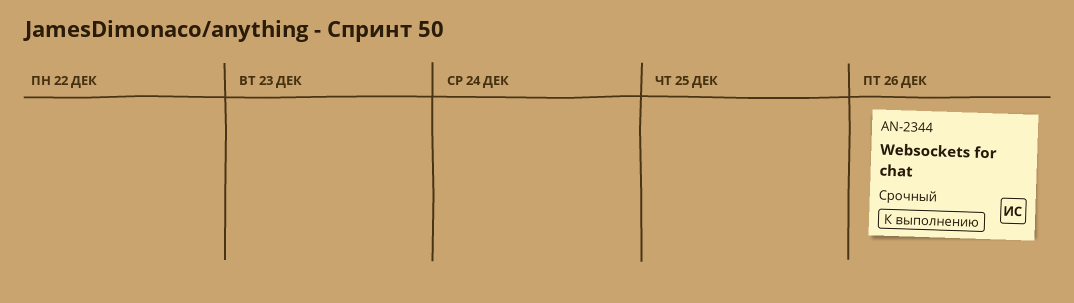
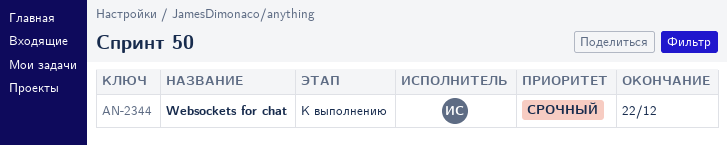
AN-2344, due: Dec 26 -> Dec 22

